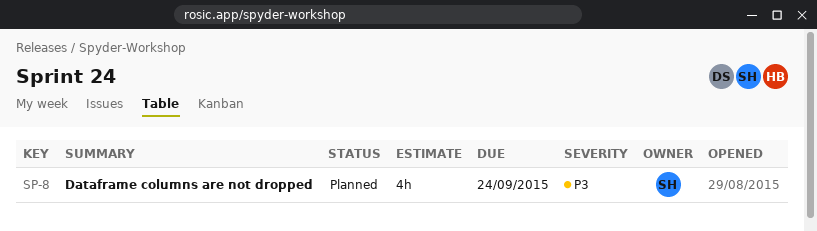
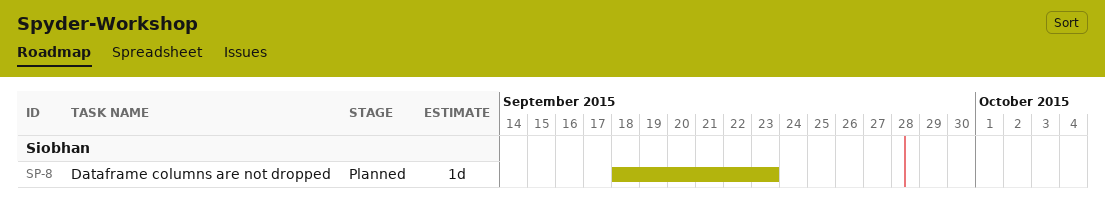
SP-8, estimate: 4h -> 1d
SP-8, due: Sep 24 -> Sep 23

